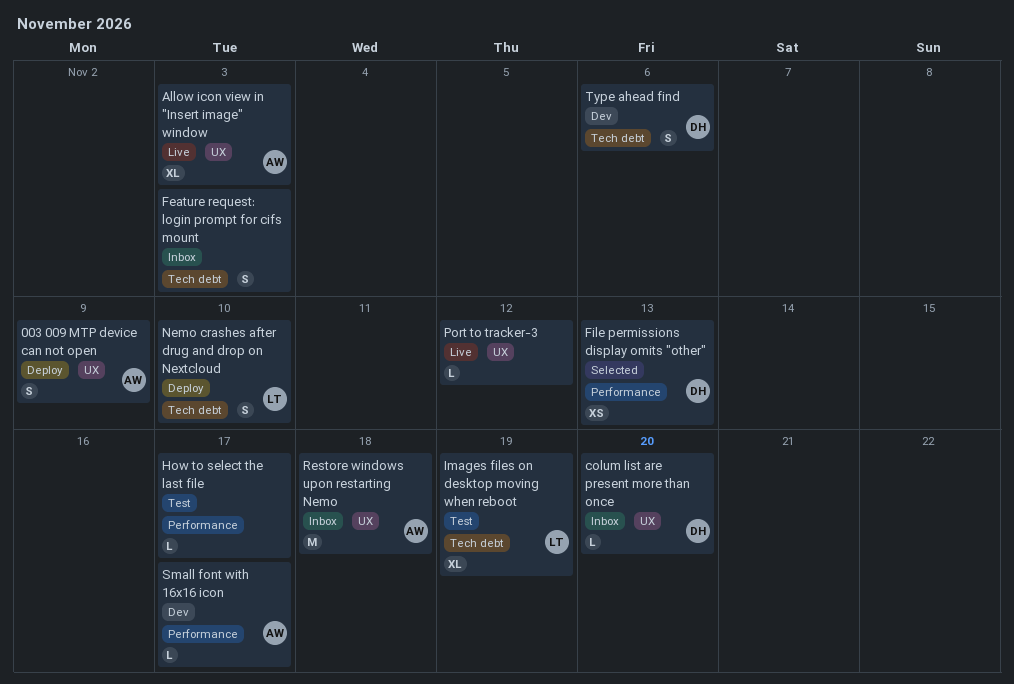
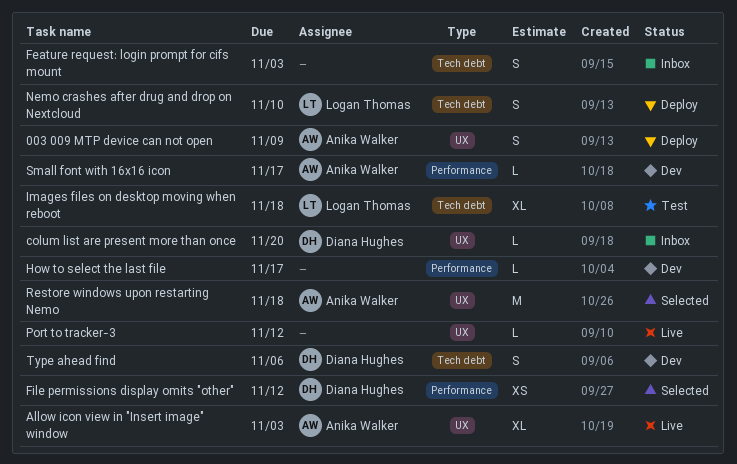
File permissions display omits "other", due: Nov 13 -> Nov 12
How to select the last file, status: Test -> Dev
Images files on desktop moving when reboot, due: Nov 19 -> Nov 18
Restore windows upon restarting Nemo, status: Inbox -> Selected

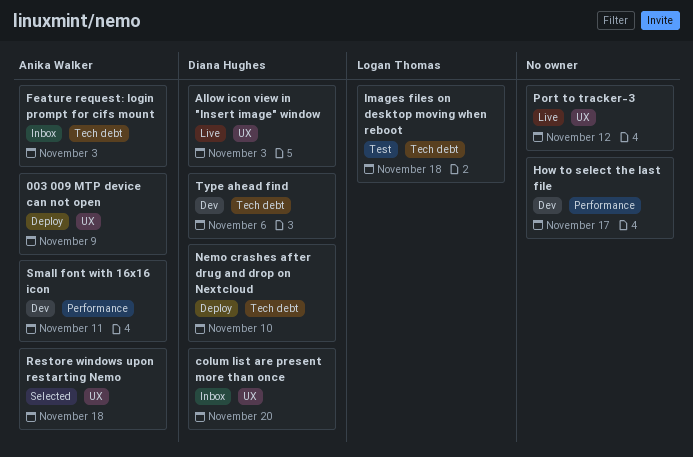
Allow icon view in "Insert image" window, owner: Anika Walker -> Diana Hughes
Feature request: login prompt for cifs mount, owner: none -> Anika Walker
File permissions display omits "other": present -> none
Nemo crashes after drug and drop on Nextcloud, owner: Logan Thomas -> Diana Hughes
Small font with 16x16 icon, due: Nov 17 -> Nov 11

